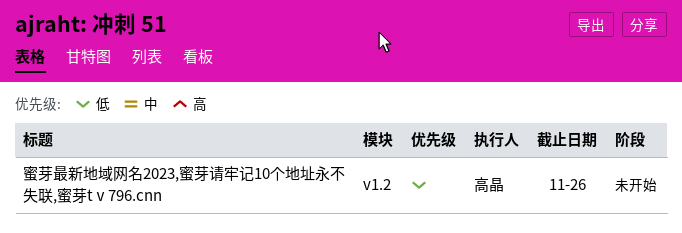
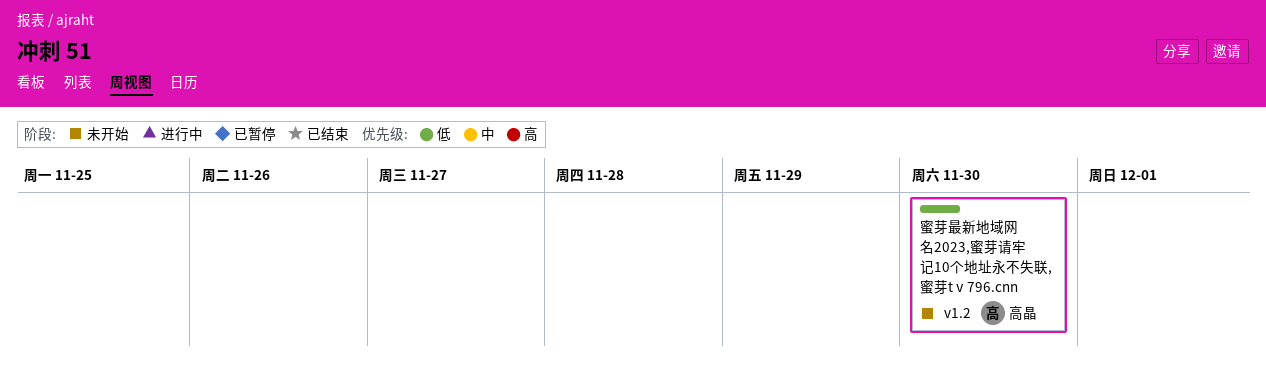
蜜芽最新地域网名2023,蜜芽请牢记10个地址永不失联,蜜芽tⅴ796.cnn, due: Nov 26 -> Nov 30

